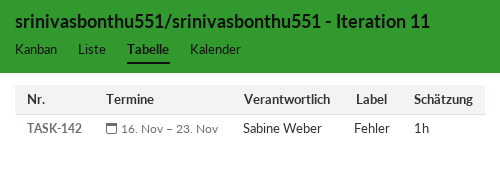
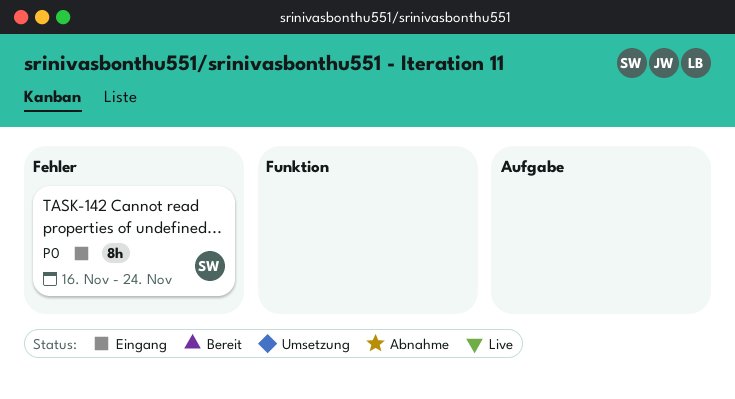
TASK-142, estimate: 1h -> 8h
TASK-142, due: Nov 23 -> Nov 24

